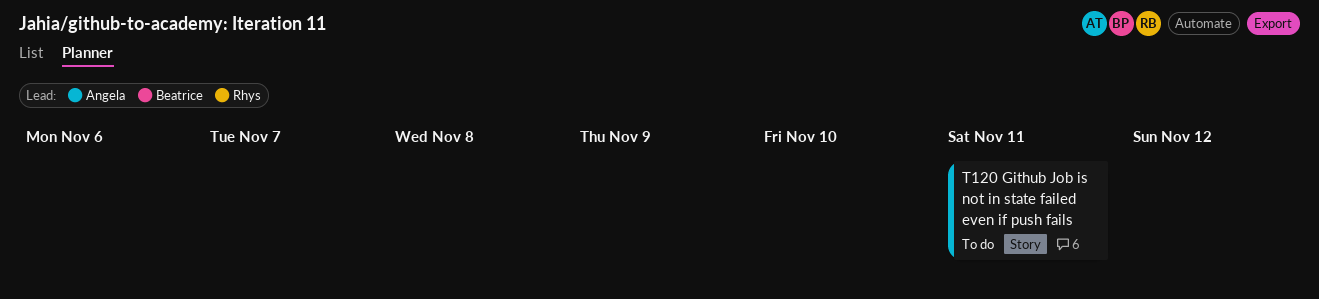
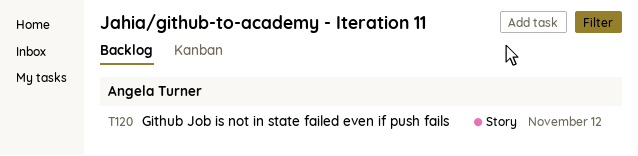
T120, due: Nov 11 -> Nov 12

